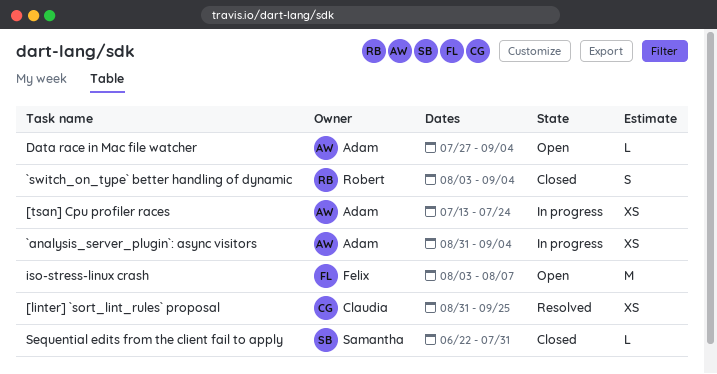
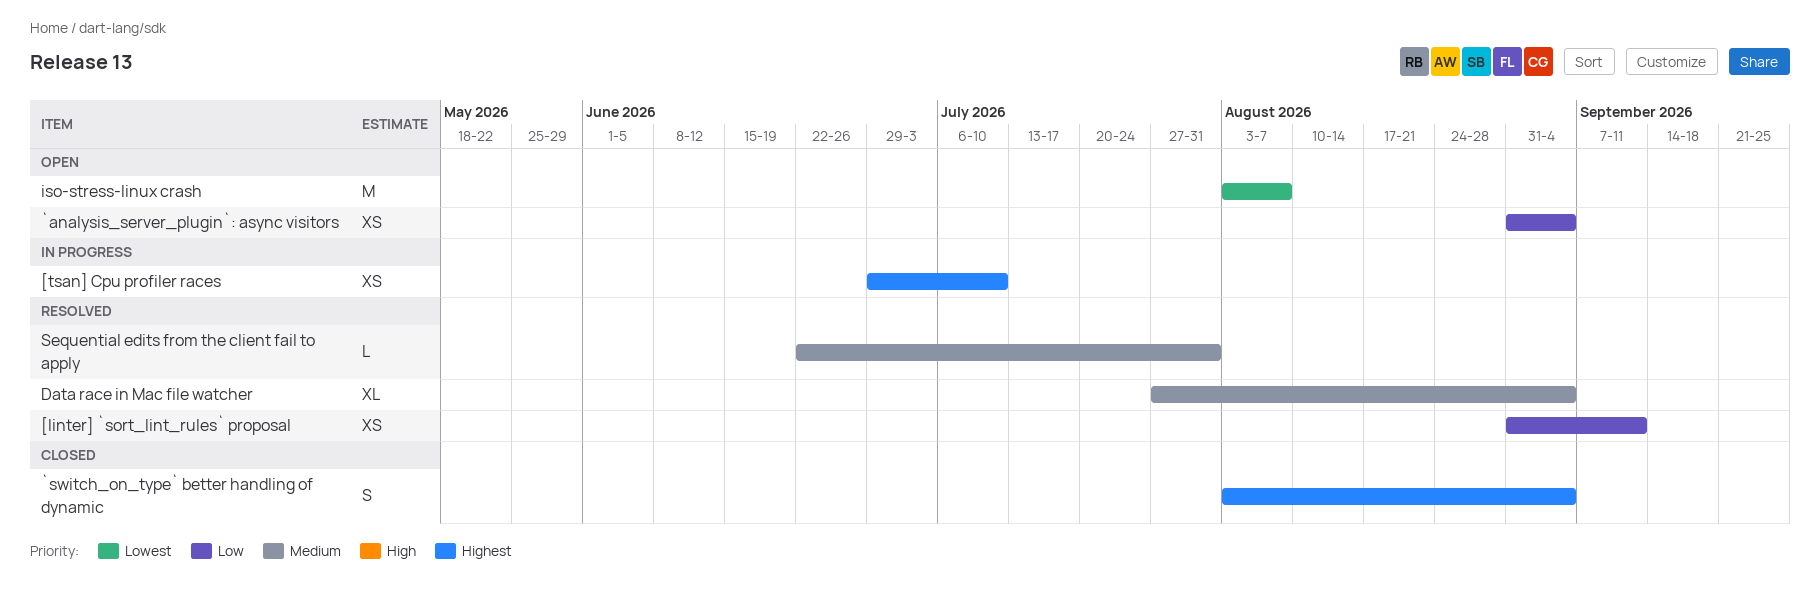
[linter] `sort_lint_rules` proposal, due: Sep 25 -> Sep 11
[tsan] Cpu profiler races, start: Jul 13 -> Jun 29
[tsan] Cpu profiler races, due: Jul 24 -> Jul 10
`analysis_server_plugin`: async visitors, status: In progress -> Open
Data race in Mac file watcher, status: Open -> Resolved
Data race in Mac file watcher, estimate: L -> XL
Sequential edits from the client fail to apply, status: Closed -> Resolved

